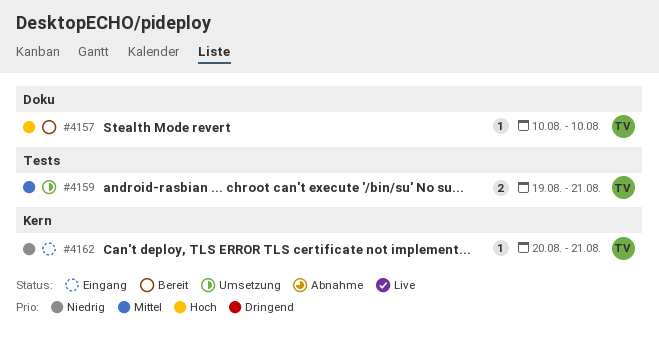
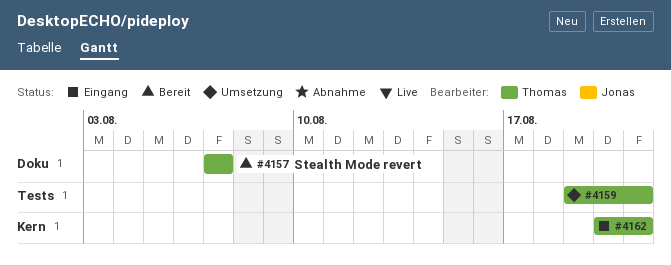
#4157, start: Aug 10 -> Aug 7
#4157, due: Aug 10 -> Aug 7

